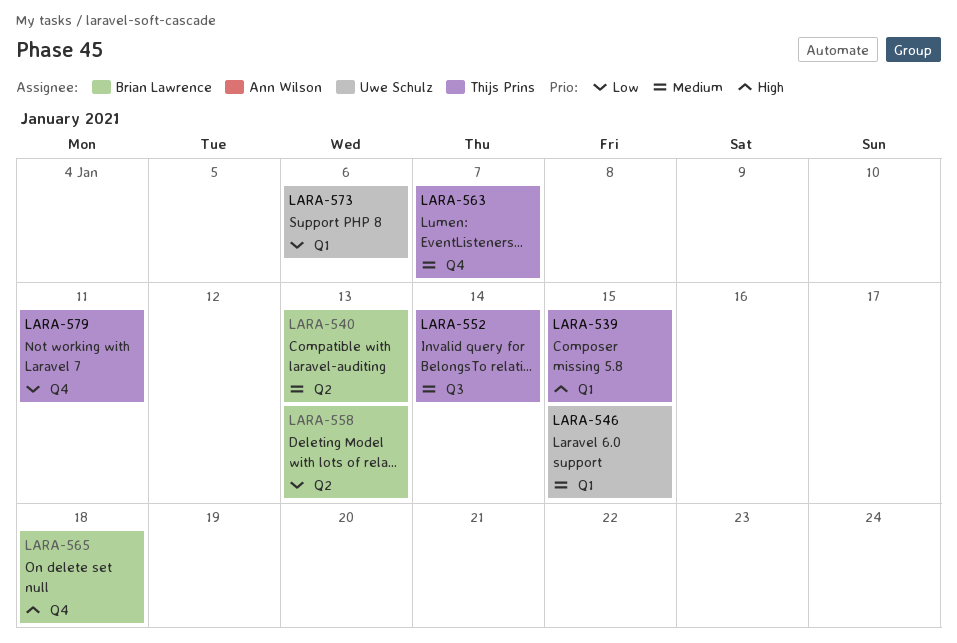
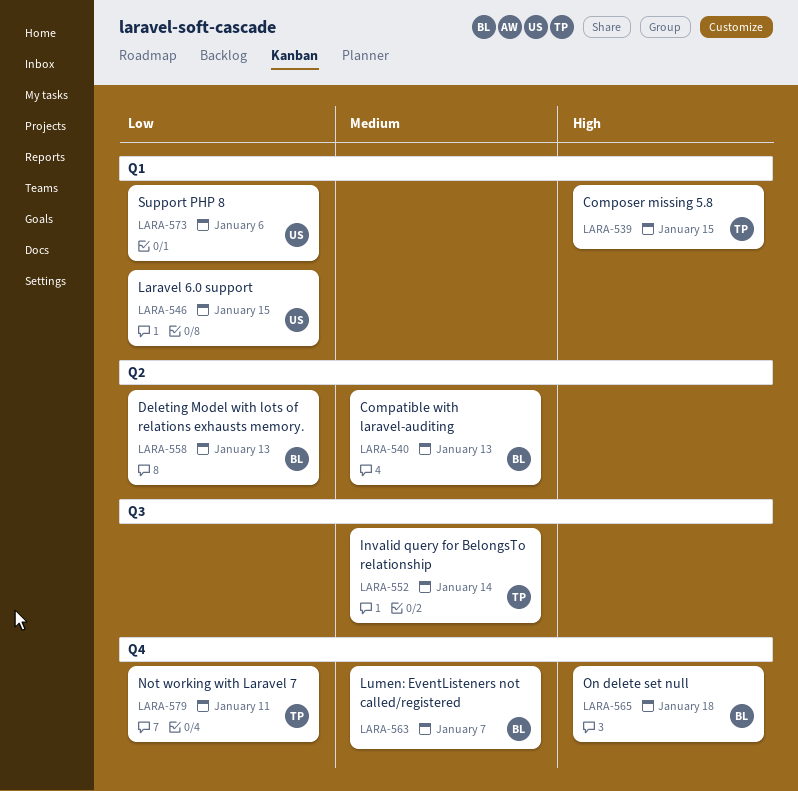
LARA-546, priority: Medium -> Low
LARA-563, owner: Thijs Prins -> Brian Lawrence

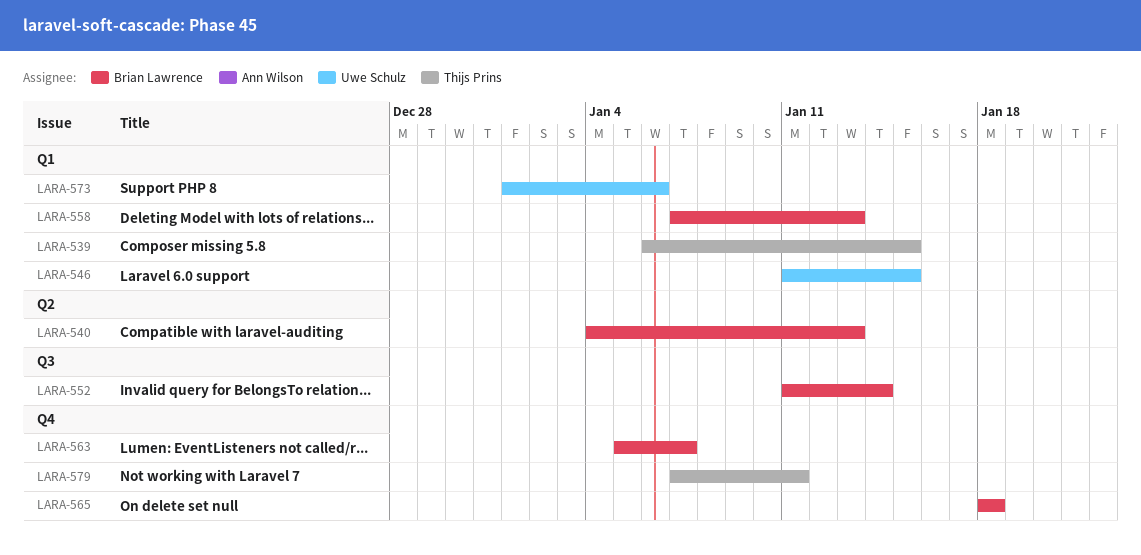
LARA-552, owner: Thijs Prins -> Brian Lawrence
LARA-558, label: Q2 -> Q1

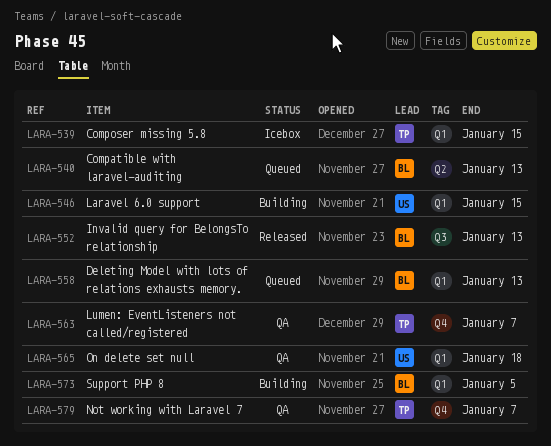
LARA-552, due: Jan 14 -> Jan 13
LARA-563, owner: Brian Lawrence -> Thijs Prins
LARA-565, owner: Brian Lawrence -> Uwe Schulz
LARA-565, label: Q4 -> Q1
LARA-573, owner: Uwe Schulz -> Brian Lawrence
LARA-573, due: Jan 6 -> Jan 5
LARA-579, due: Jan 11 -> Jan 7

